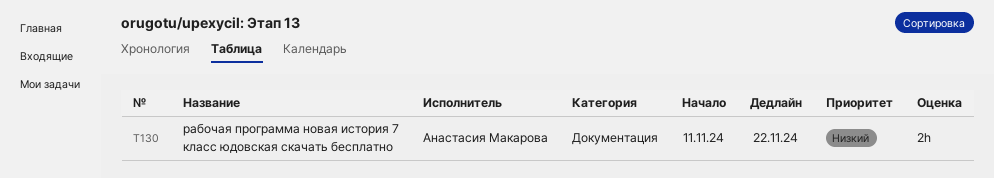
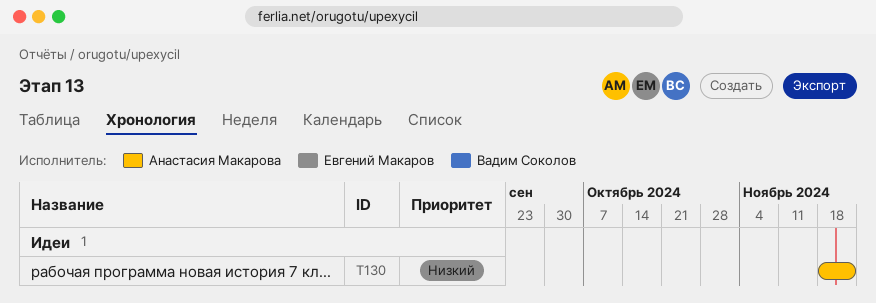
T130, start: Nov 11 -> Nov 18

